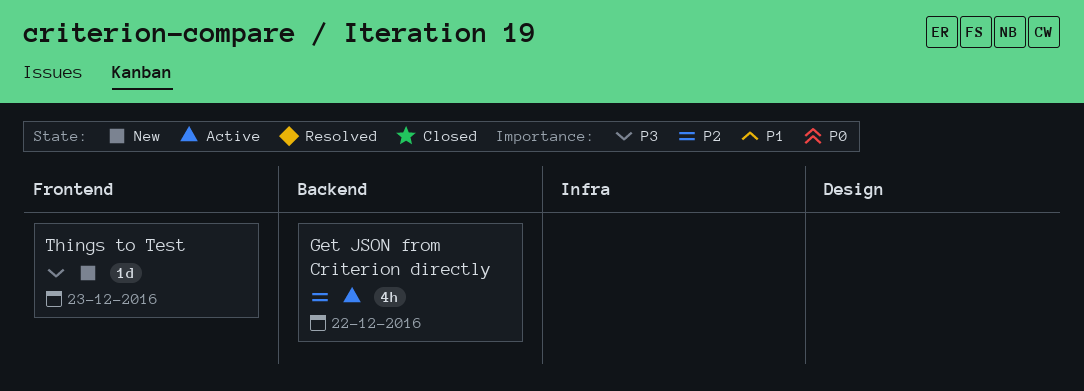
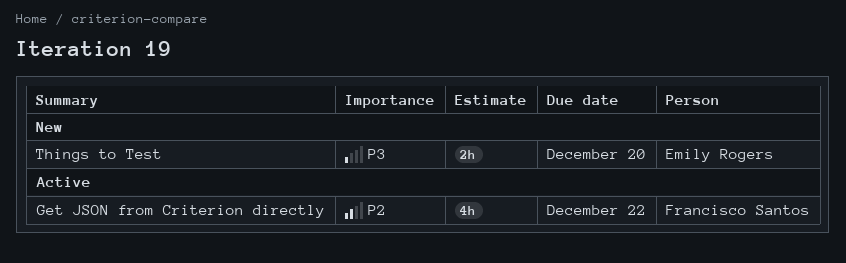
Things to Test, estimate: 1d -> 2h
Things to Test, due: Dec 23 -> Dec 20

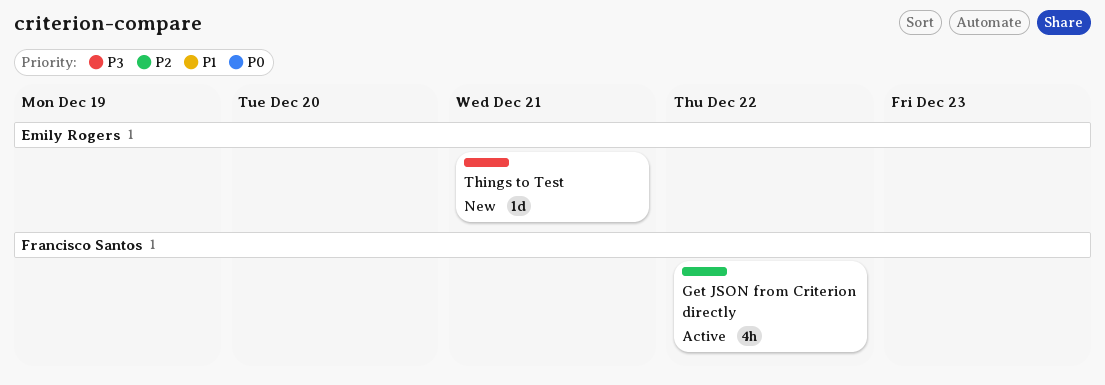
Things to Test, estimate: 2h -> 1d
Things to Test, due: Dec 20 -> Dec 21

